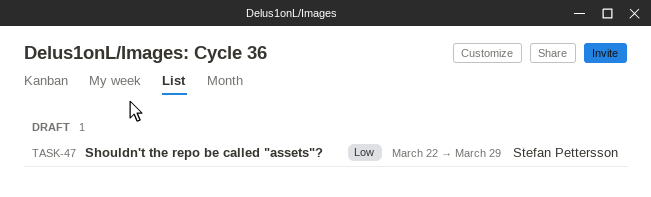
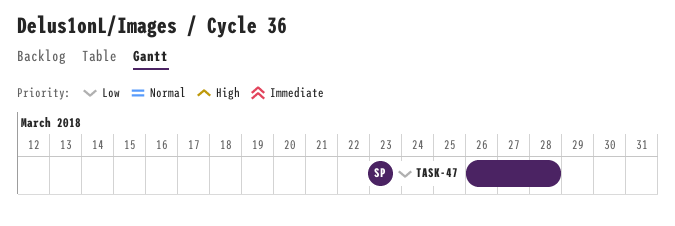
TASK-47, start: Mar 22 -> Mar 26
TASK-47, due: Mar 29 -> Mar 28

